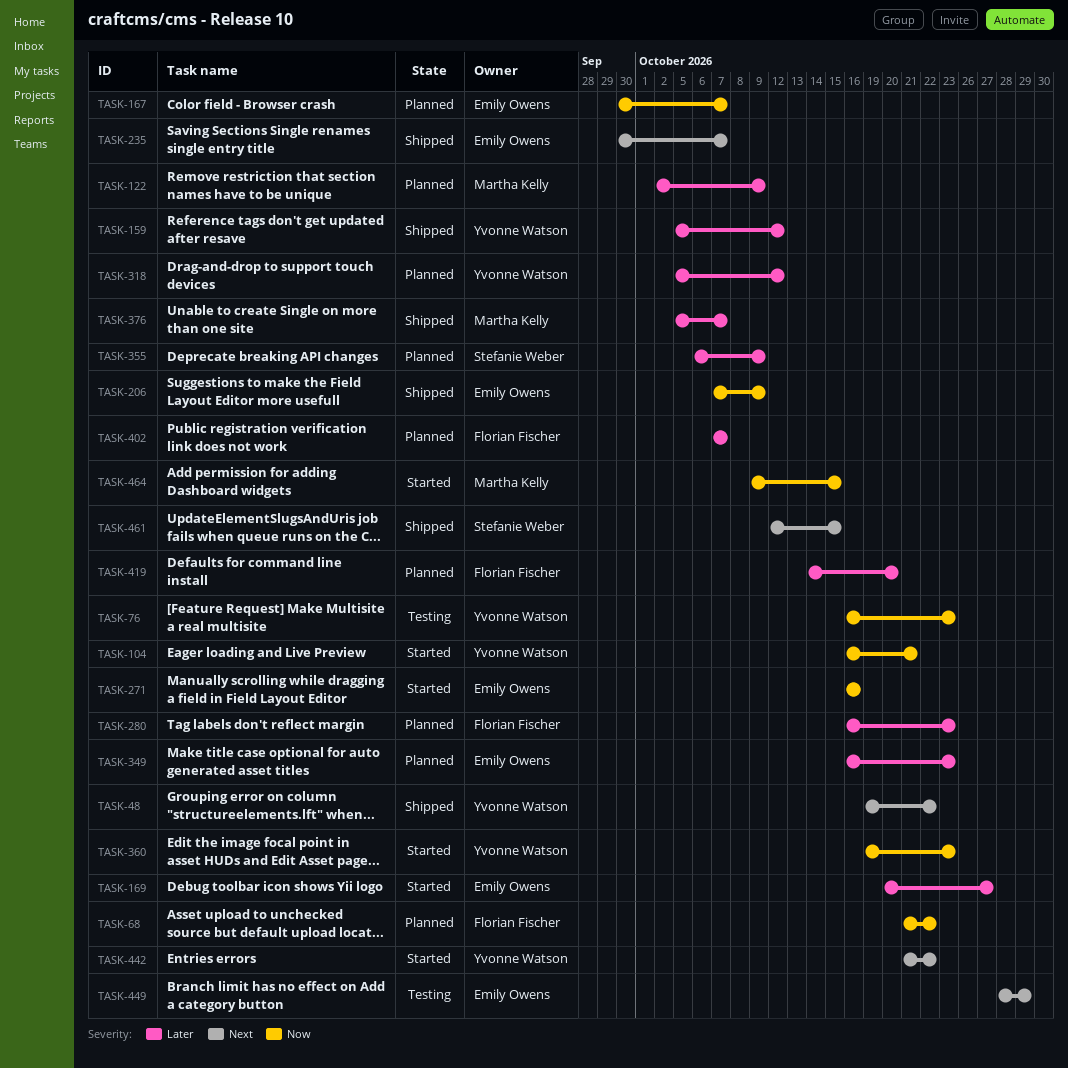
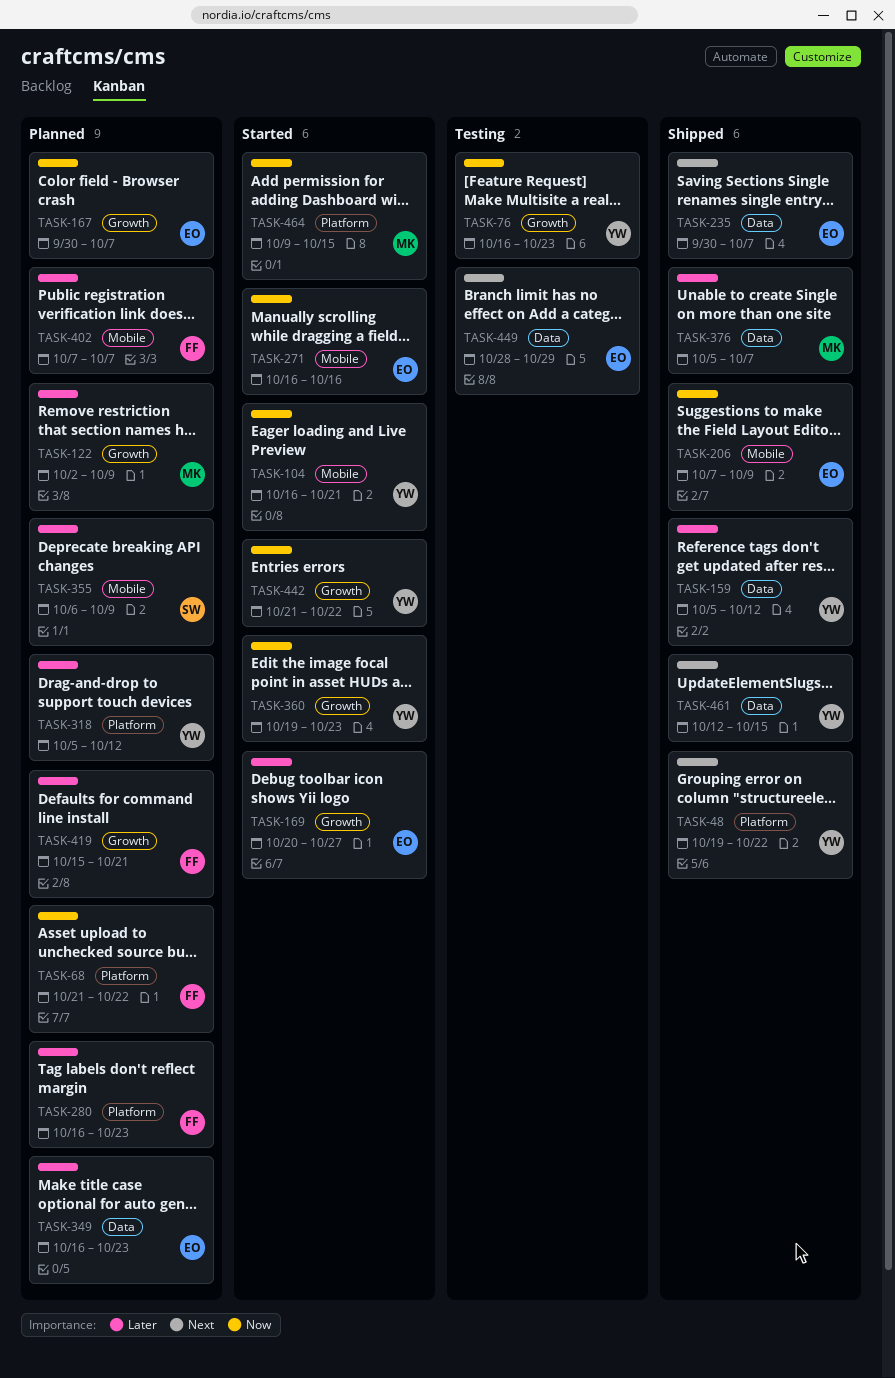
TASK-419, start: Oct 14 -> Oct 15
TASK-419, due: Oct 20 -> Oct 21
TASK-442, priority: Next -> Now
TASK-461, owner: Stefanie Weber -> Yvonne Watson

